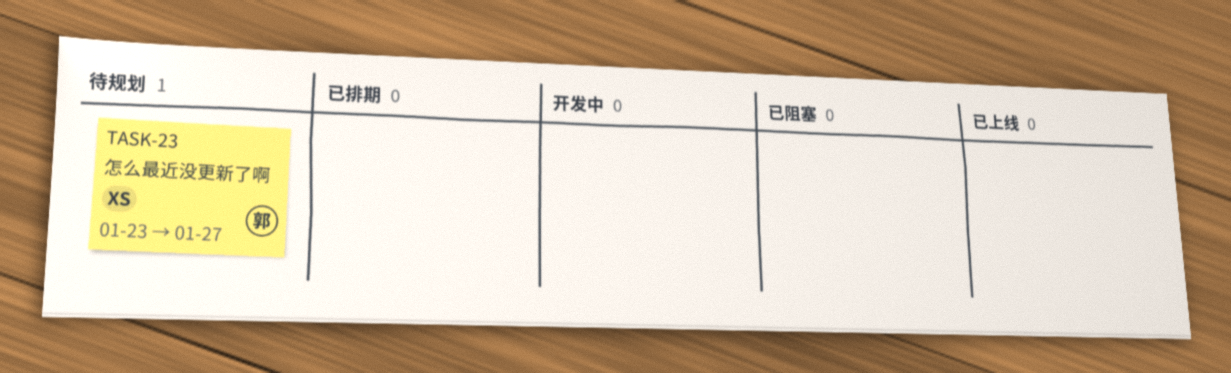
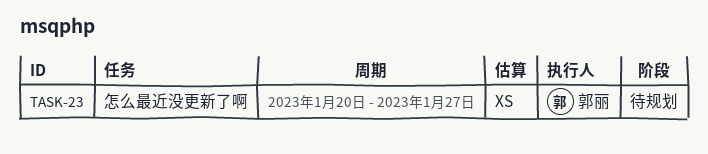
TASK-23, start: Jan 23 -> Jan 20

